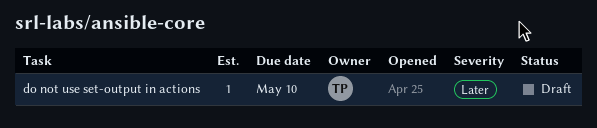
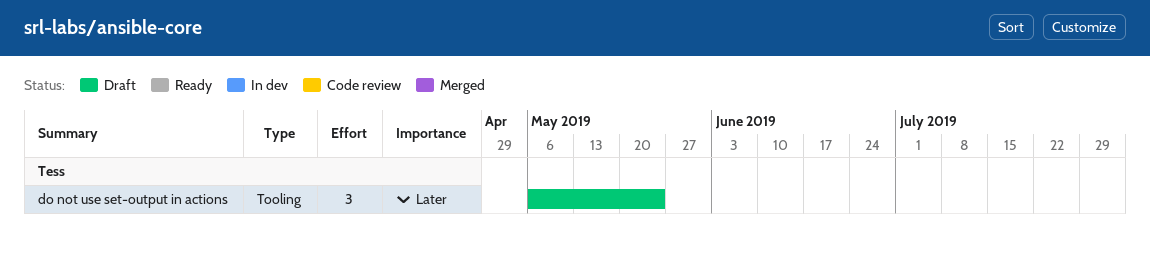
do not use set-output in actions, estimate: 1 -> 3
do not use set-output in actions, due: May 10 -> May 24

